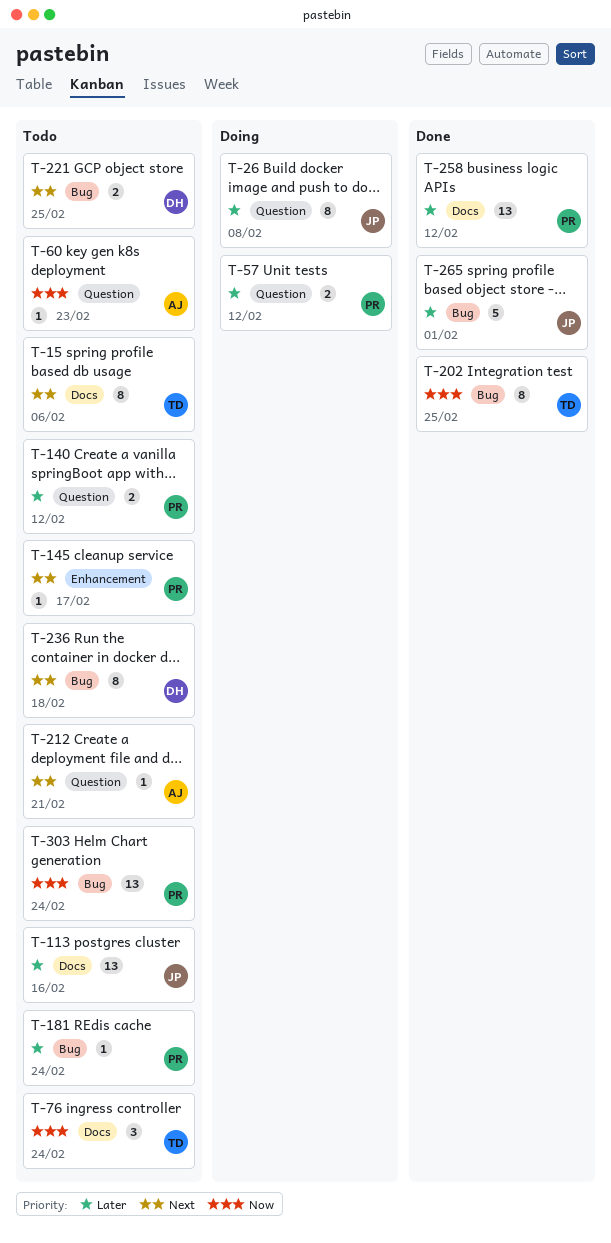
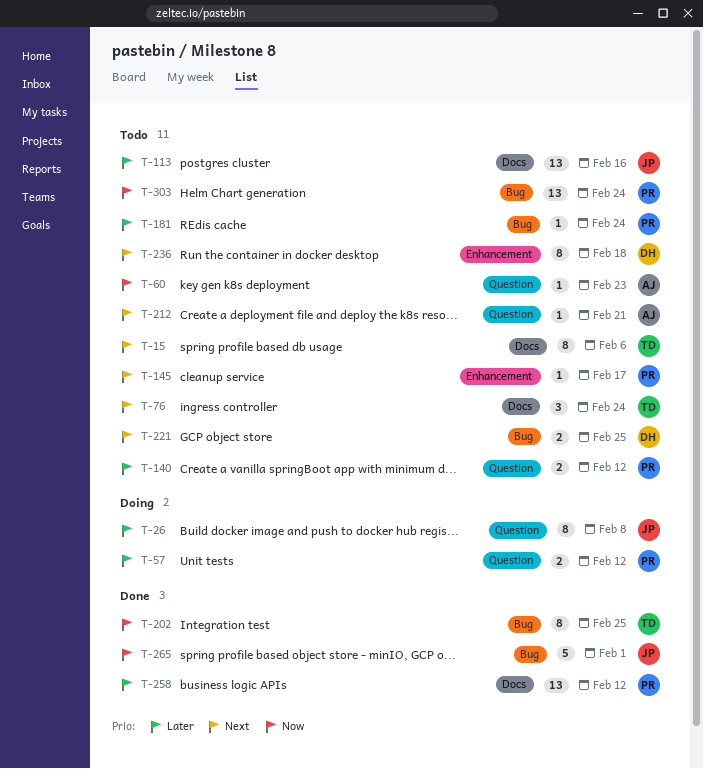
T-76, priority: Now -> Next
T-236, label: Bug -> Enhancement
T-265, priority: Later -> Now

